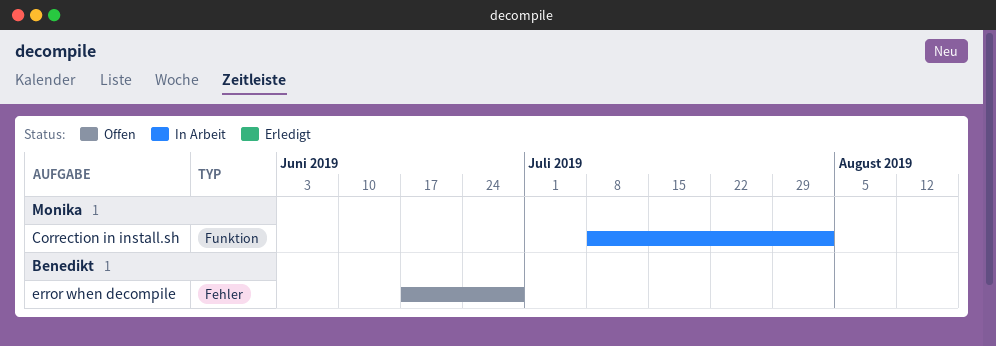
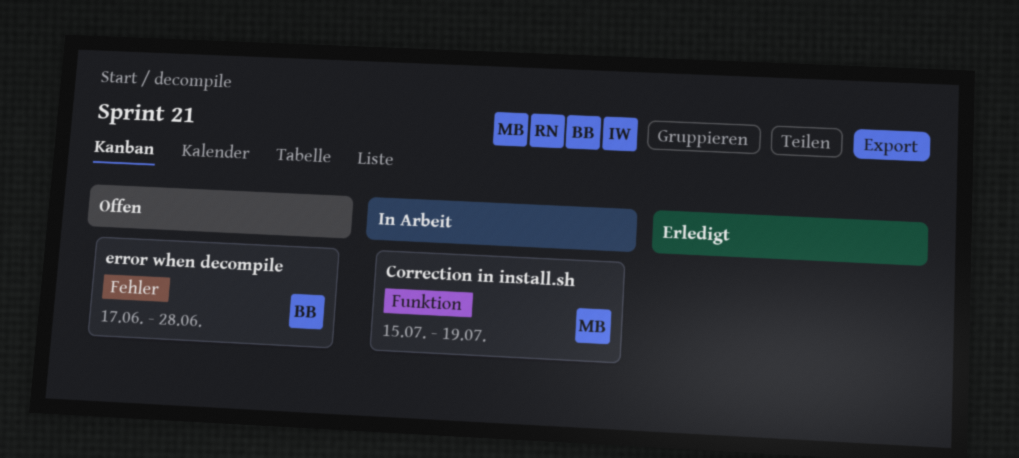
Correction in install.sh, start: Jul 8 -> Jul 15
Correction in install.sh, due: Aug 2 -> Jul 19

